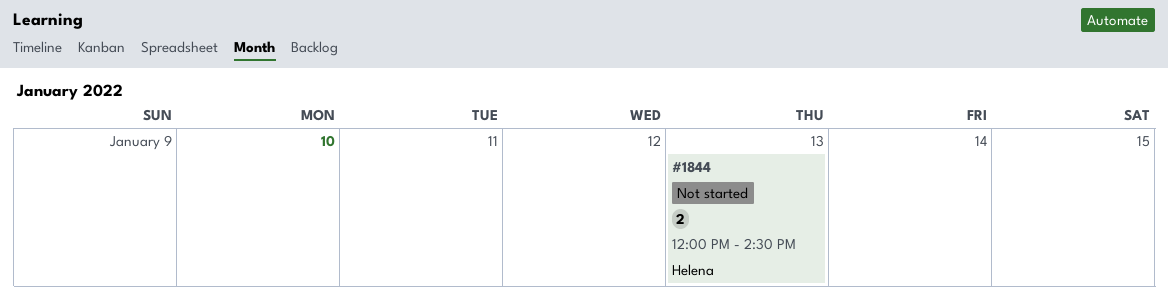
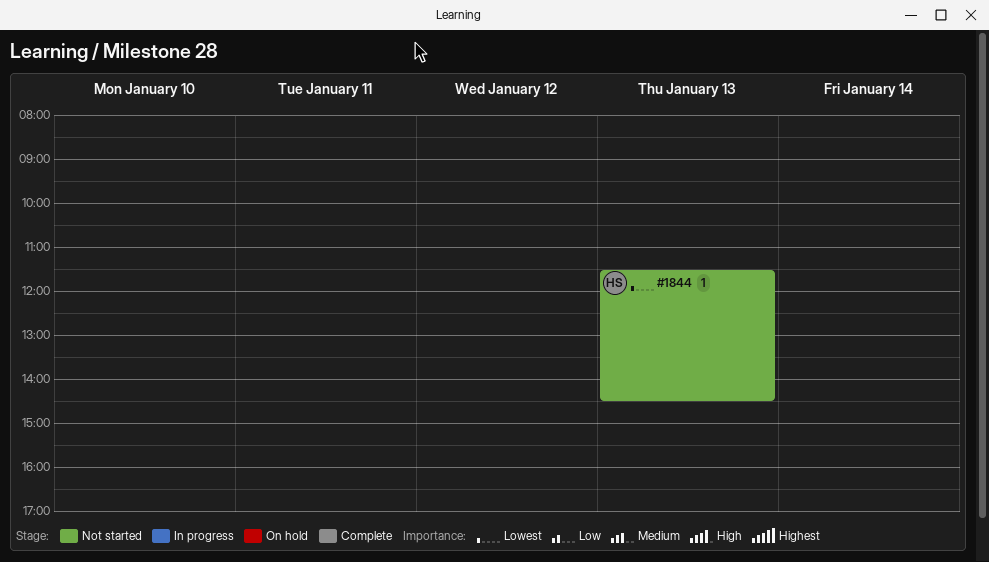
#1844, estimate: 2 -> 1
#1844, begins: 12:00 -> 11:30

